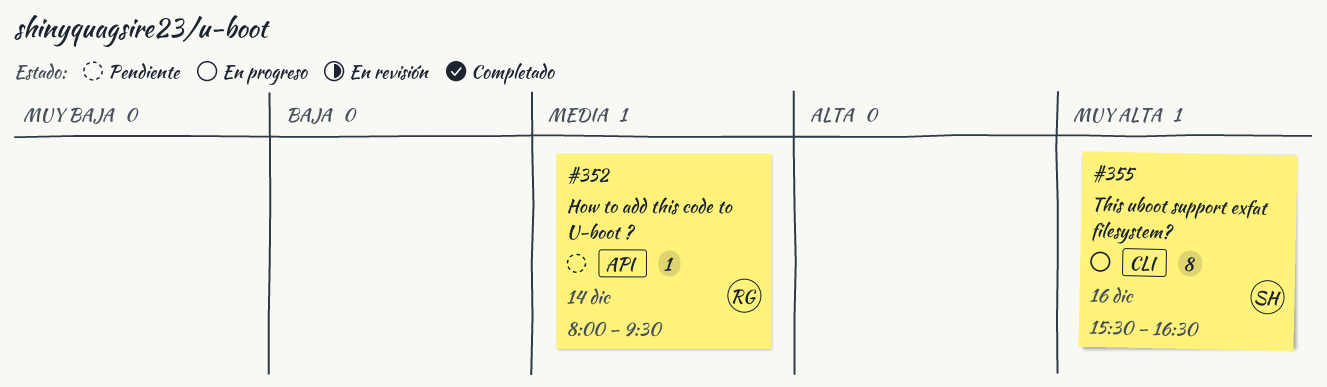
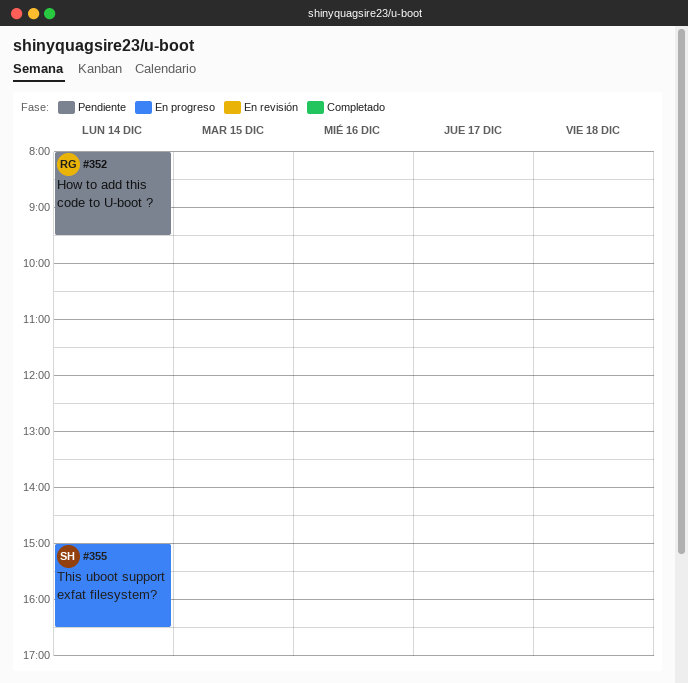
#355, day: Dec 16 -> Dec 14
#355, begins: 15:30 -> 15:00

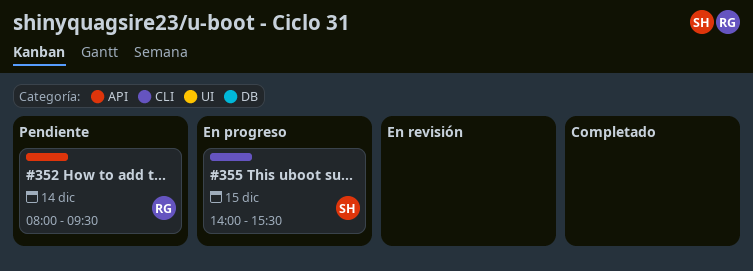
#355, day: Dec 14 -> Dec 15
#355, begins: 15:00 -> 14:00
#355, ends: 16:30 -> 15:30

